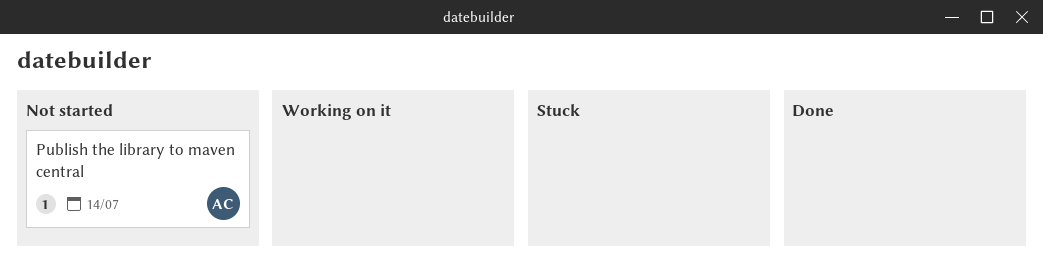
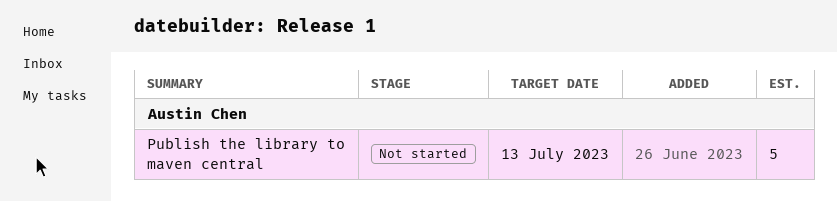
Publish the library to maven central, estimate: 1 -> 5
Publish the library to maven central, due: Jul 14 -> Jul 13

